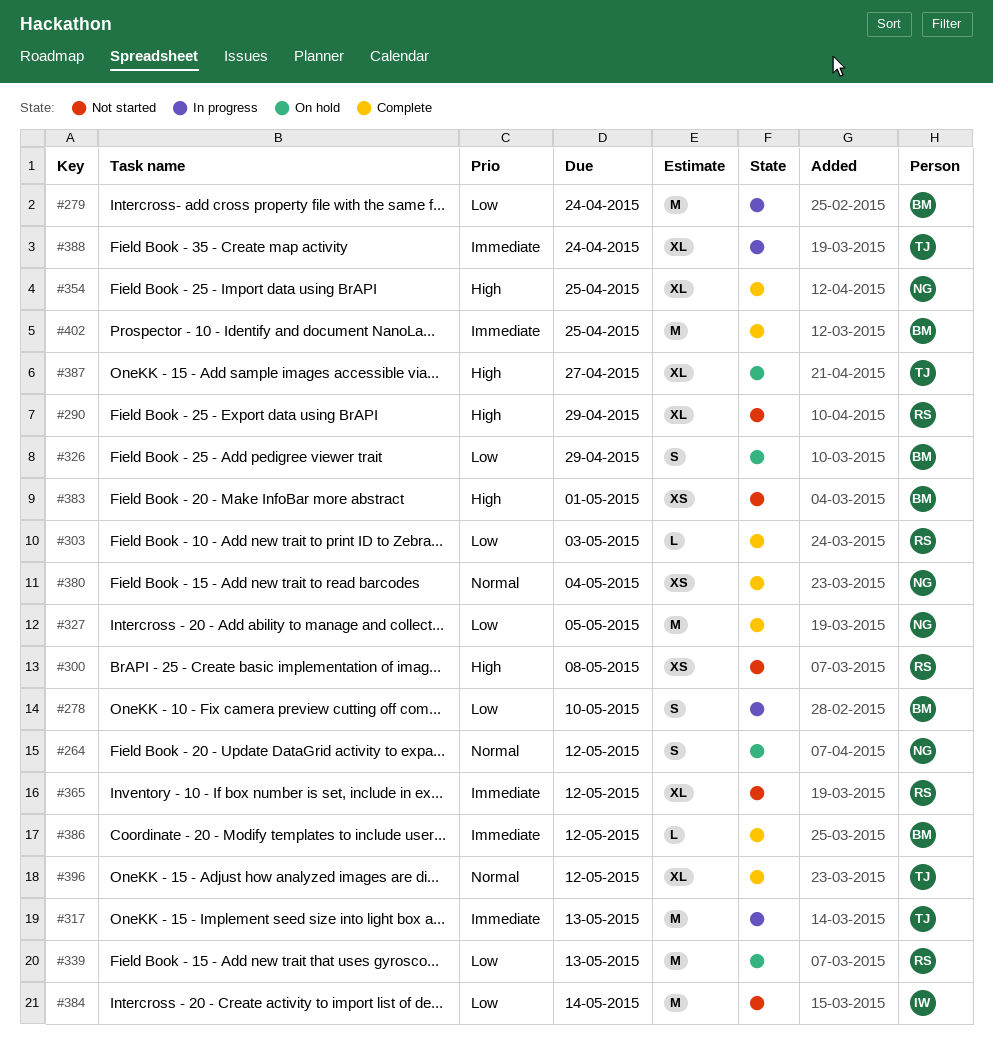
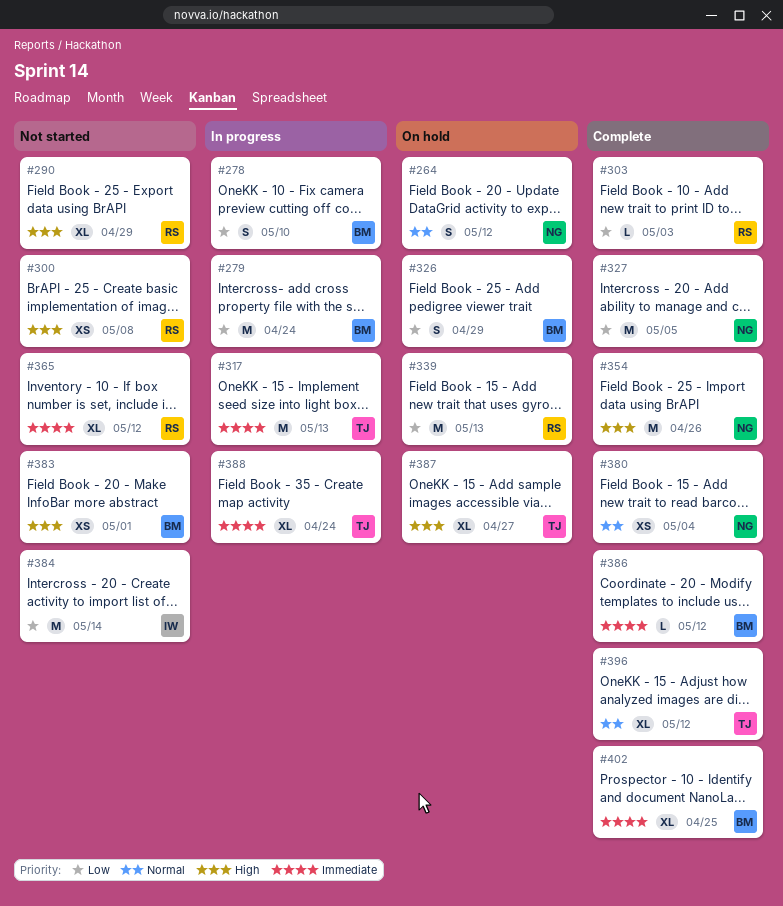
#354, estimate: XL -> M
#354, due: Apr 25 -> Apr 26
#402, estimate: M -> XL

